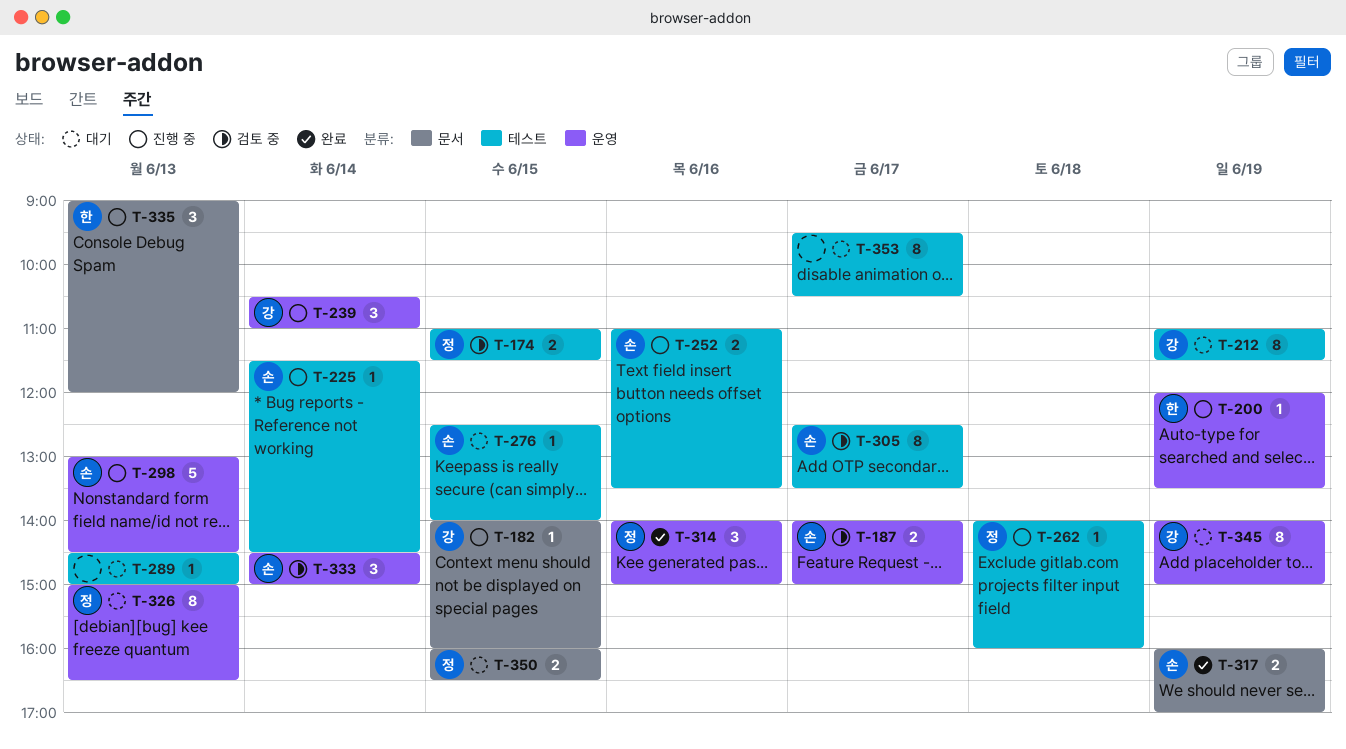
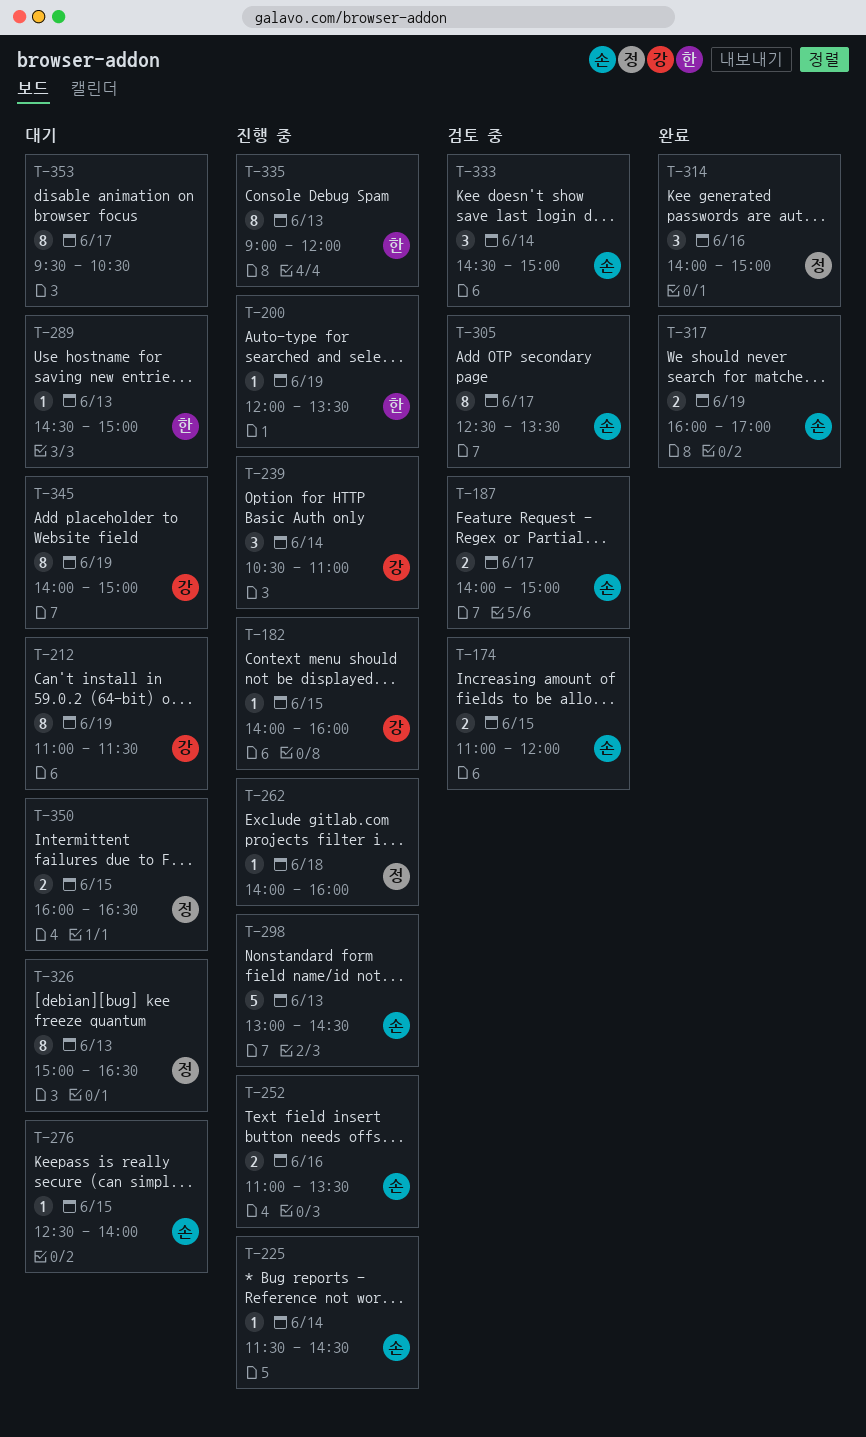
T-174, owner: 정 -> 손
T-174, ends: 11:30 -> 12:00
T-289, owner: none -> 한
T-335, estimate: 3 -> 8

